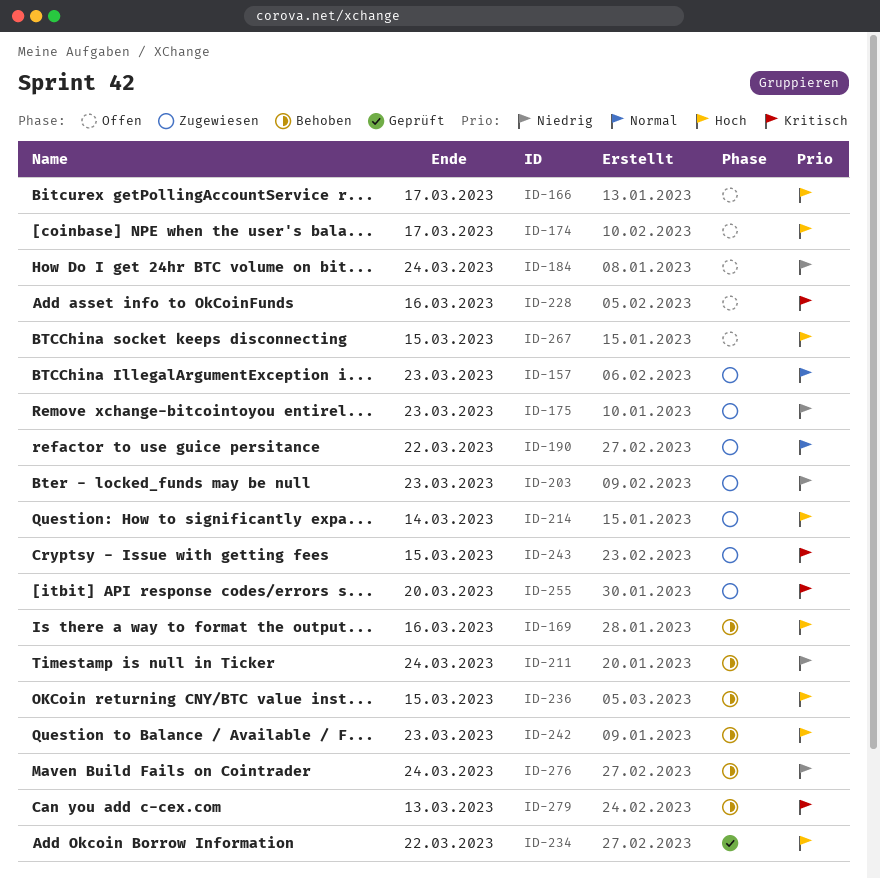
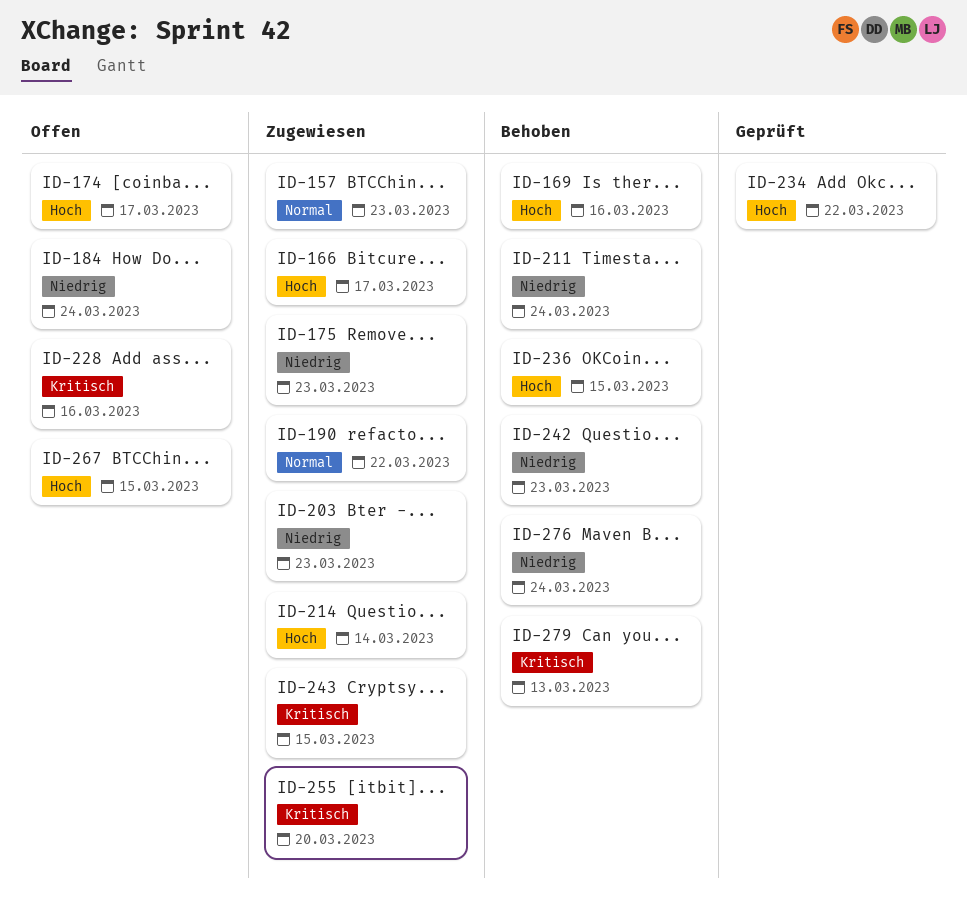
ID-166, status: Offen -> Zugewiesen
ID-242, priority: Hoch -> Niedrig

